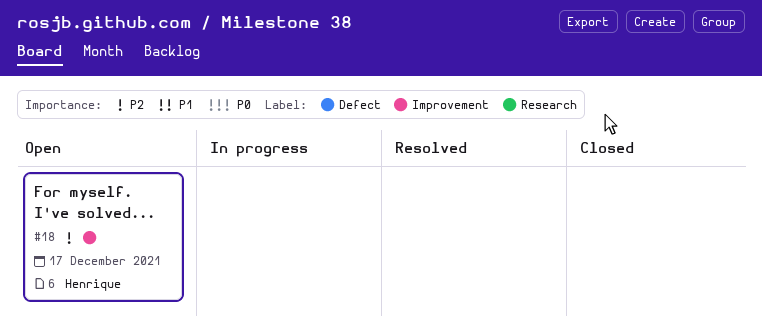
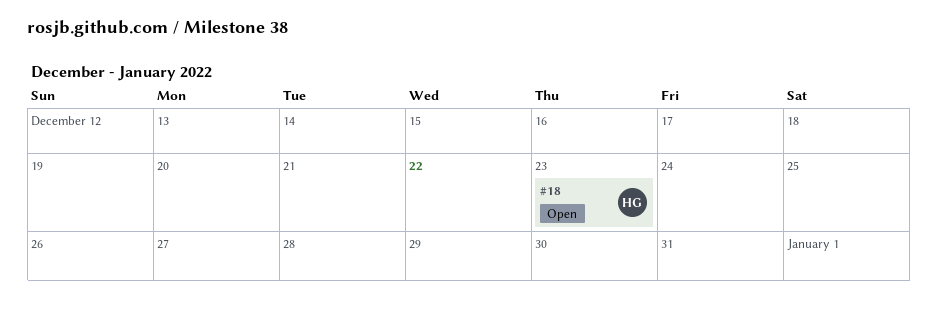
#18, due: Dec 17 -> Dec 23

